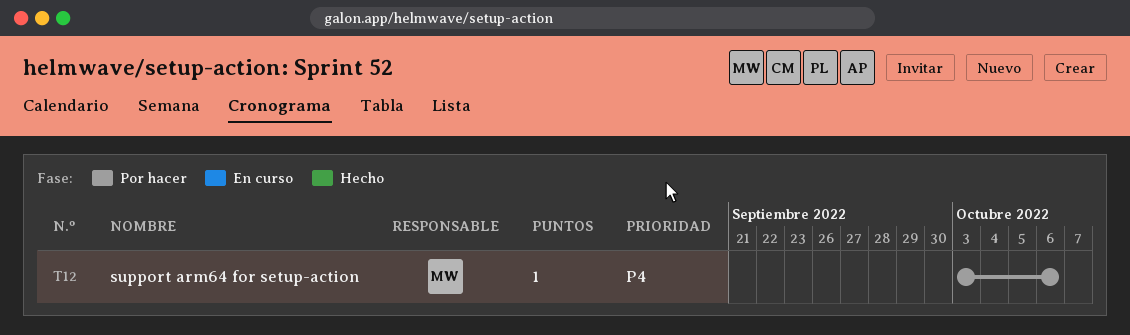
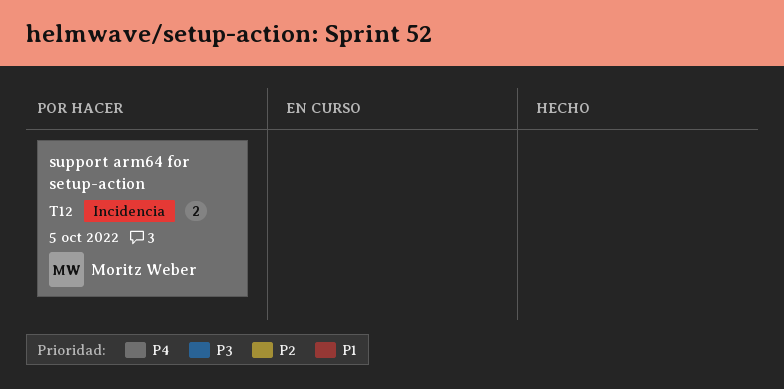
T12, estimate: 1 -> 2
T12, due: Oct 6 -> Oct 5

